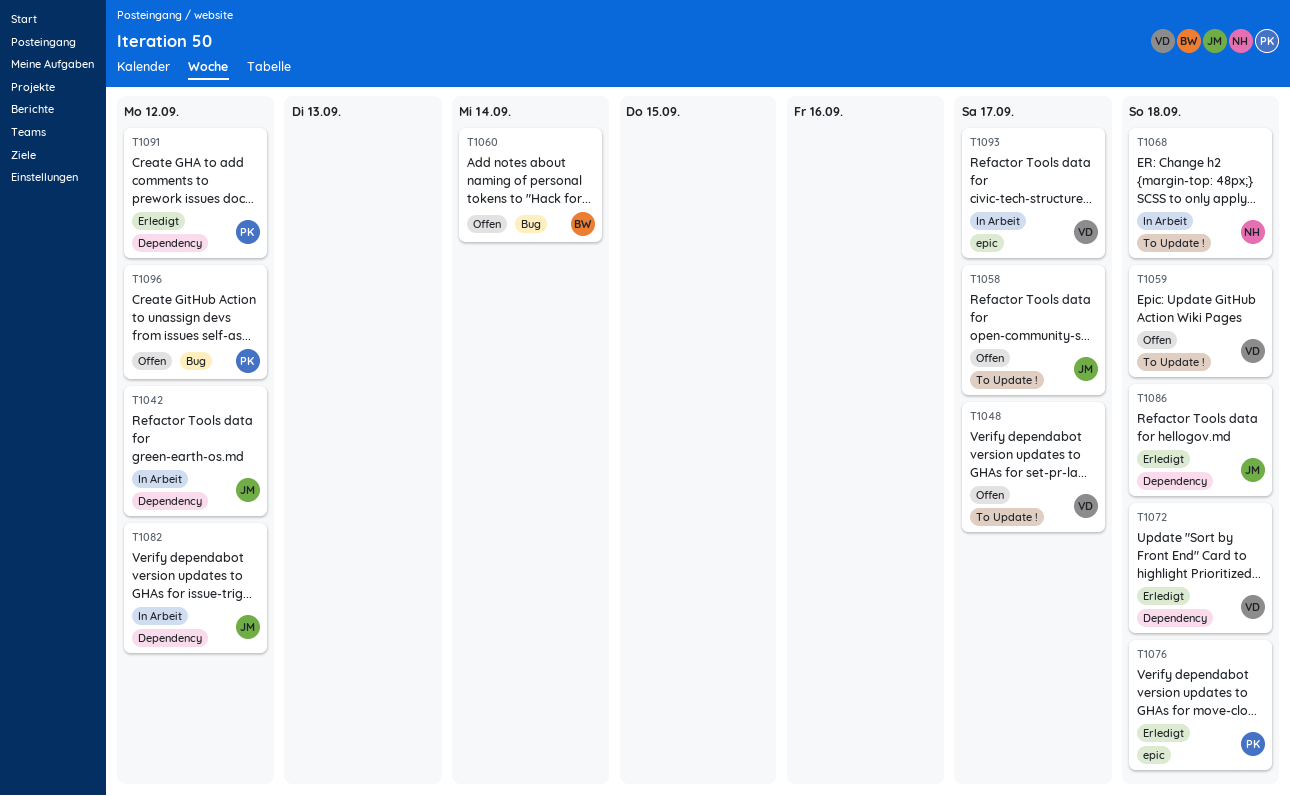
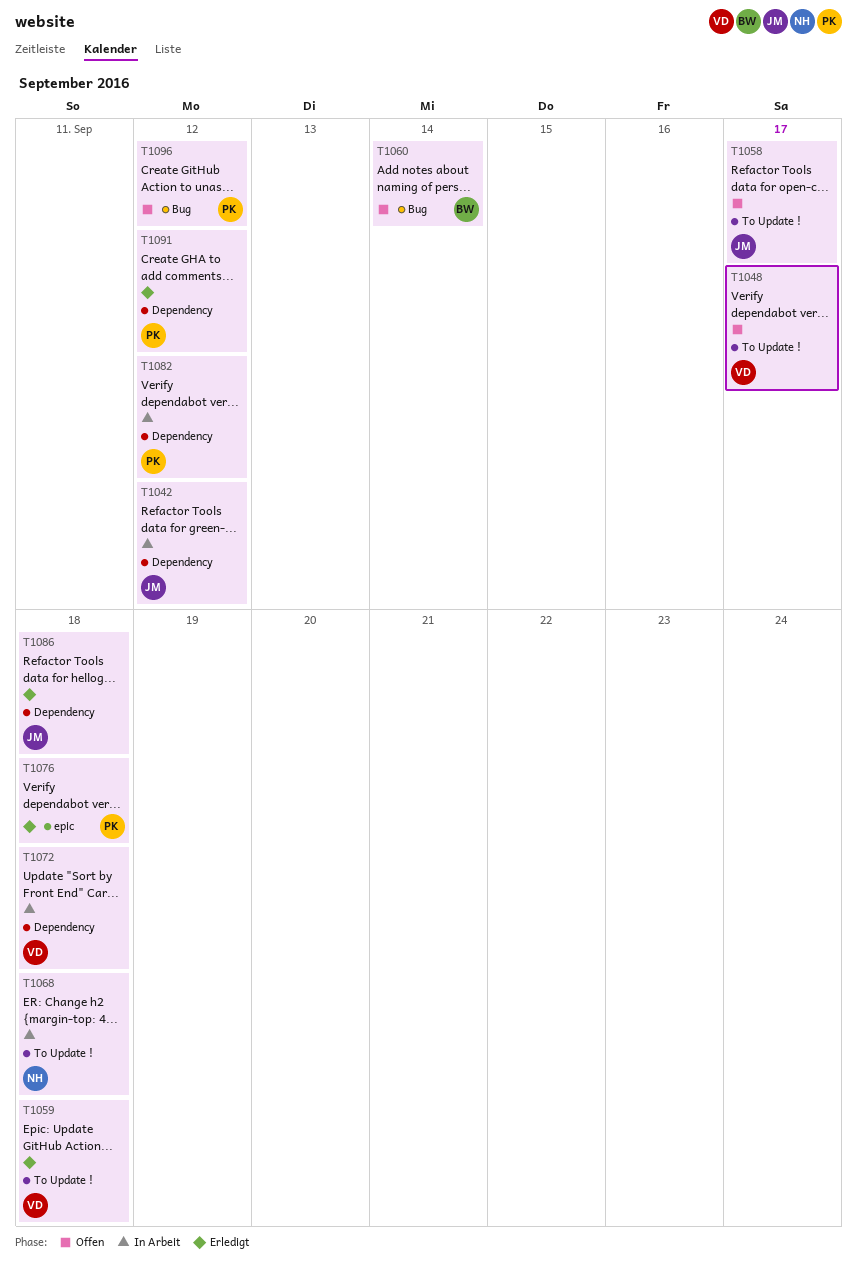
T1059, status: Offen -> Erledigt
T1072, status: Erledigt -> In Arbeit
T1082, owner: JM -> PK
T1093: present -> none

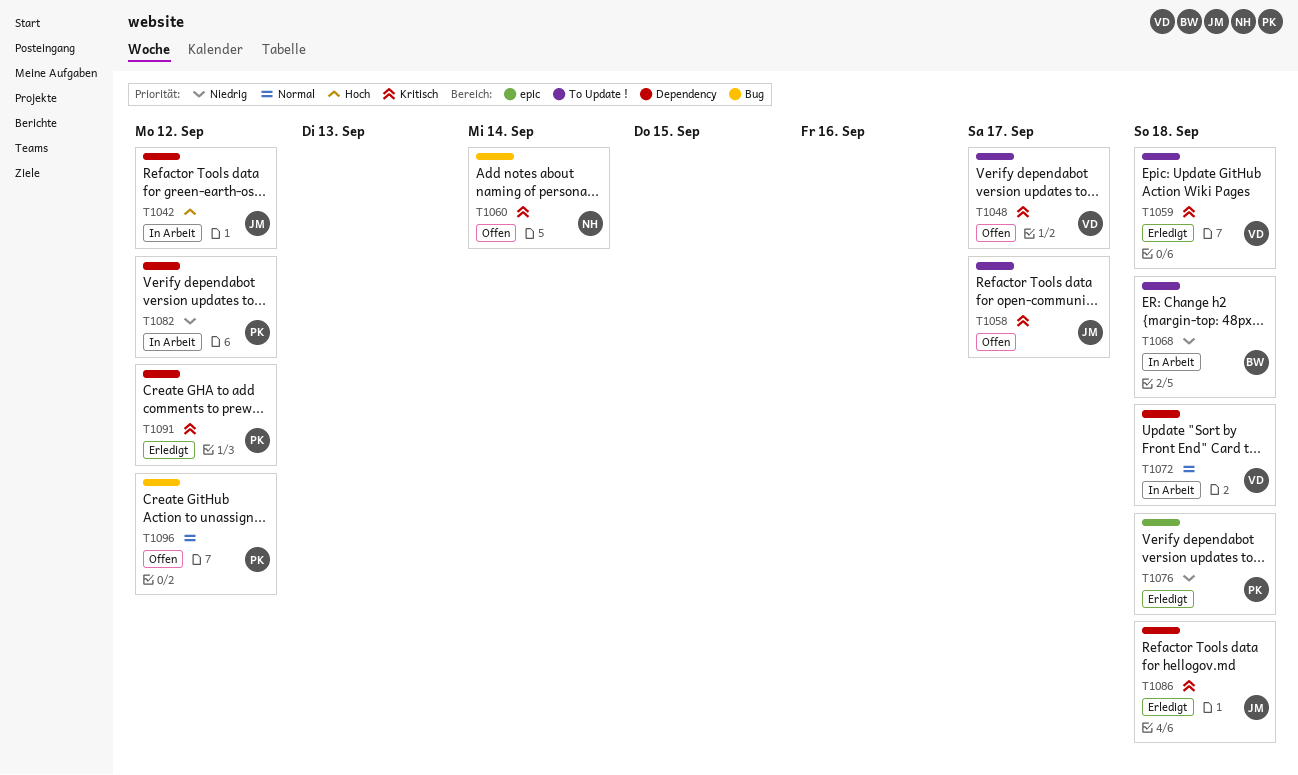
T1060, owner: BW -> NH
T1068, owner: NH -> BW

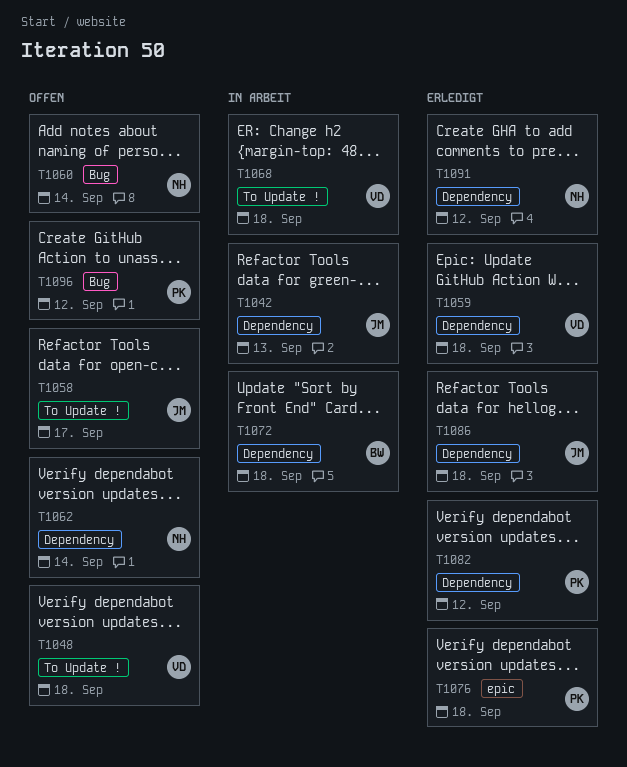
T1042, due: Sep 12 -> Sep 13
T1048, due: Sep 17 -> Sep 18
T1059, label: To Update ! -> Dependency
T1062: none -> present
T1068, owner: BW -> VD
T1072, owner: VD -> BW
T1082, status: In Arbeit -> Erledigt
T1091, owner: PK -> NH

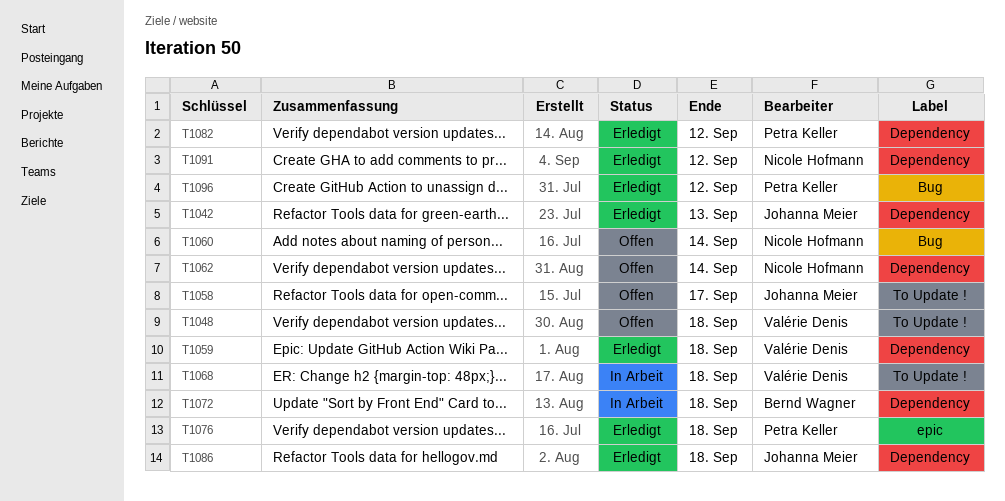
T1042, status: In Arbeit -> Erledigt
T1096, status: Offen -> Erledigt

